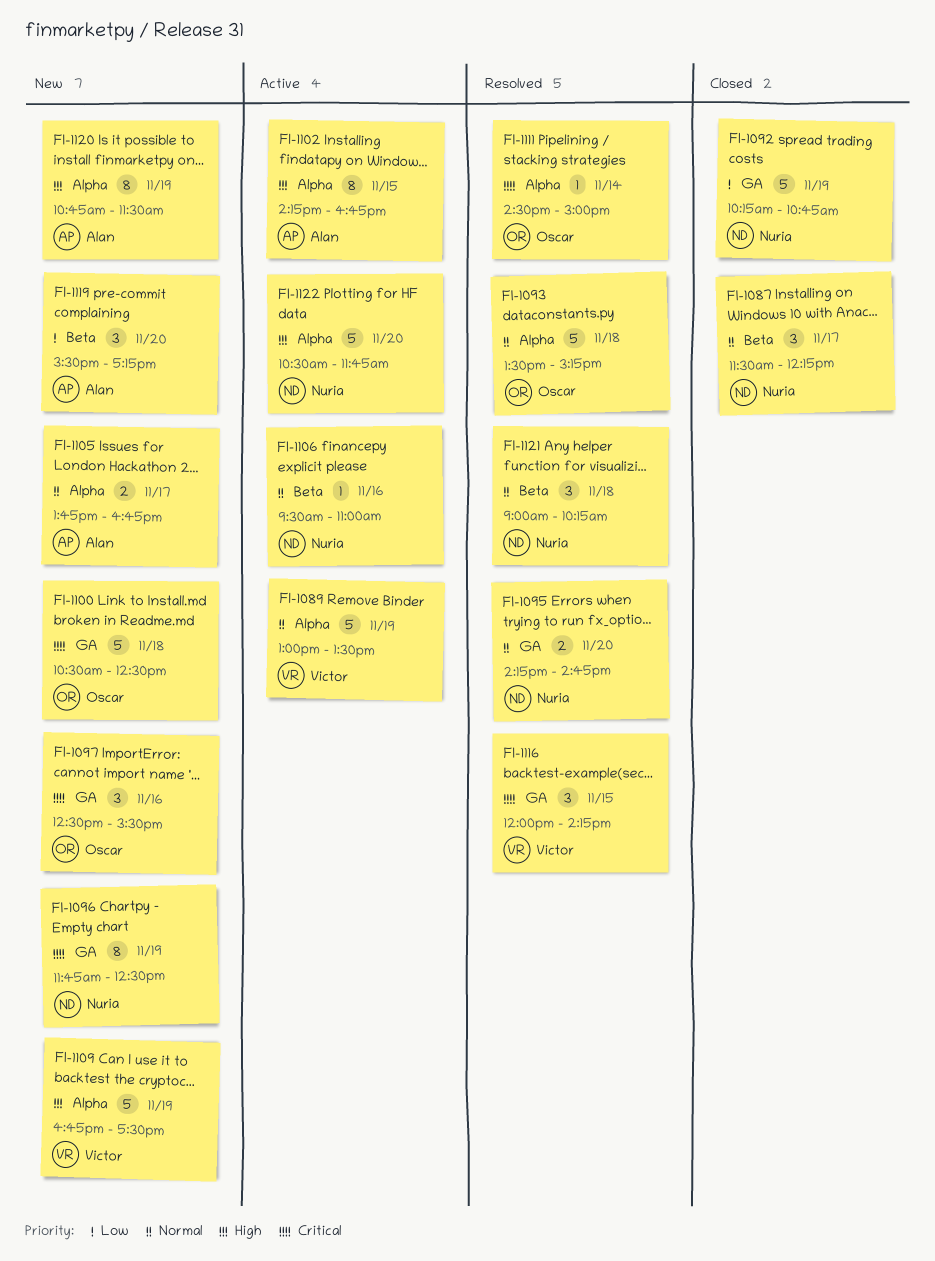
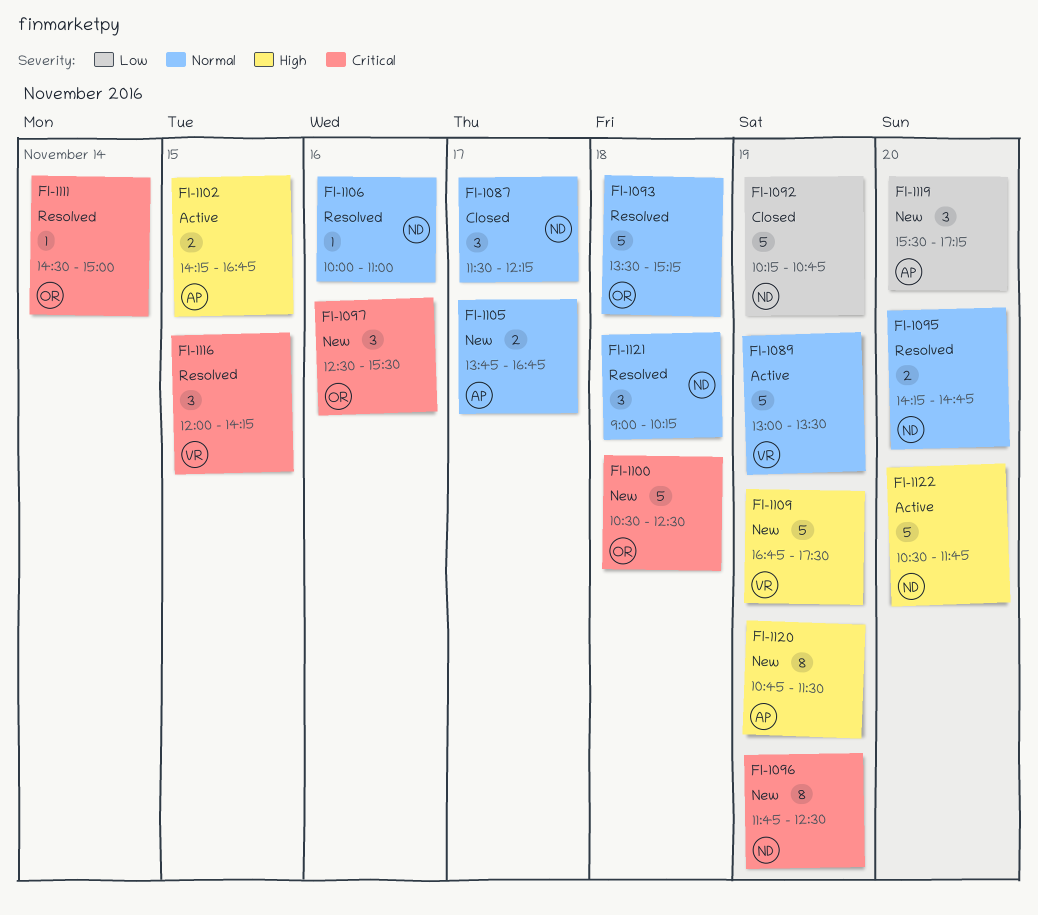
FI-1102, estimate: 8 -> 2
FI-1106, status: Active -> Resolved
FI-1106, begins: 09:30 -> 10:00

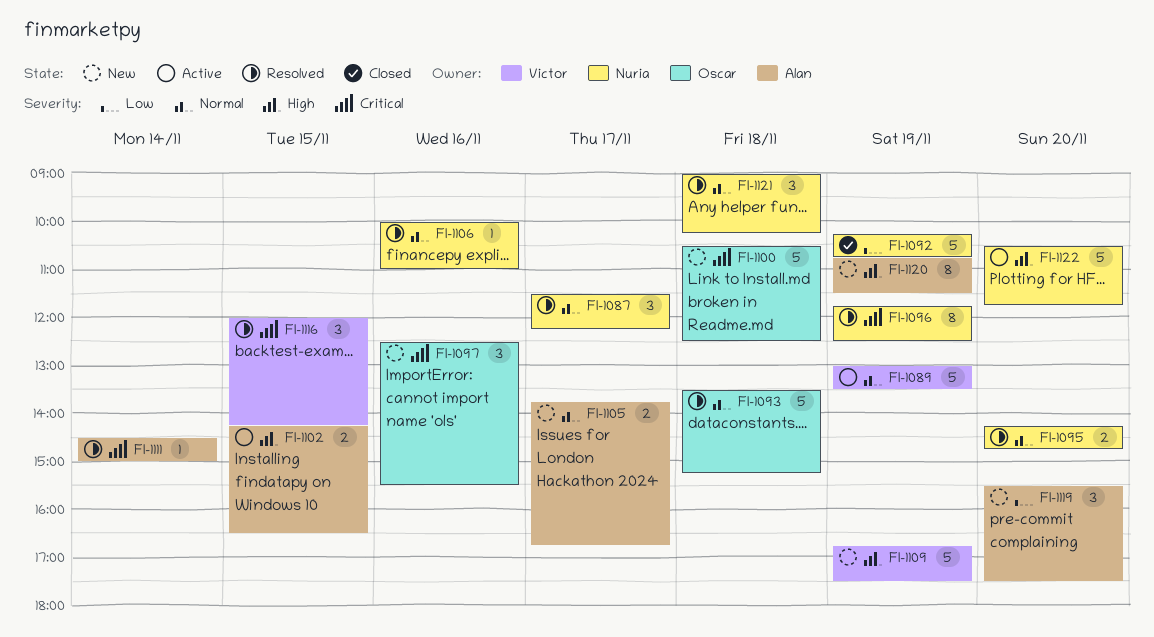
FI-1087, status: Closed -> Resolved
FI-1096, status: New -> Resolved
FI-1102, ends: 16:45 -> 16:30
FI-1111, owner: Oscar -> Alan
FI-1119, ends: 17:15 -> 17:30

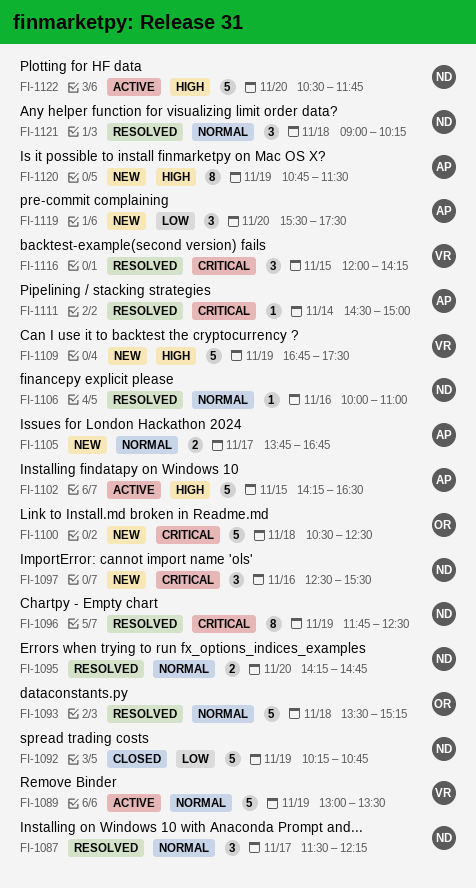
FI-1097, owner: Oscar -> Nuria
FI-1102, estimate: 2 -> 5

